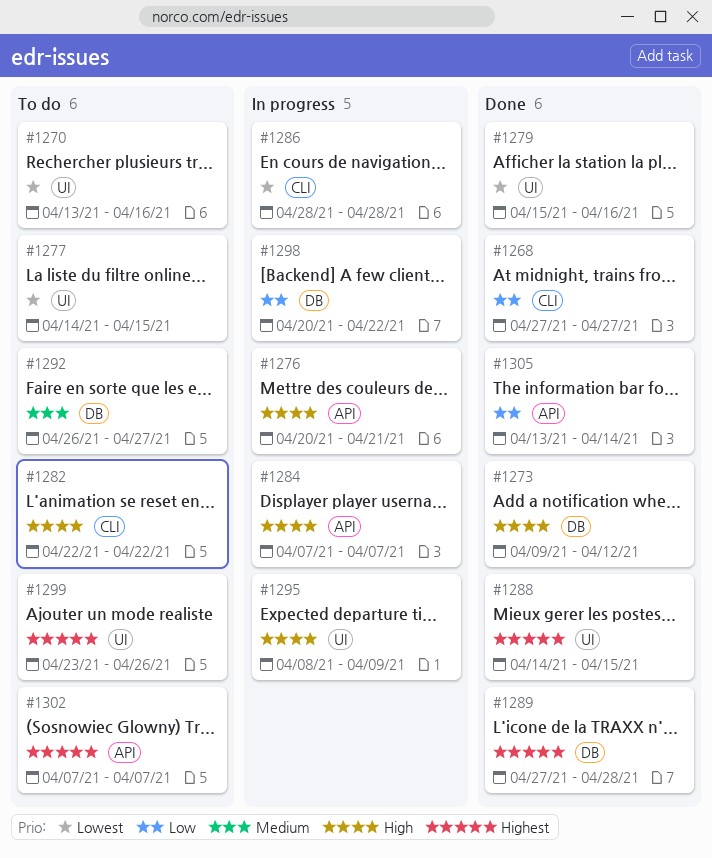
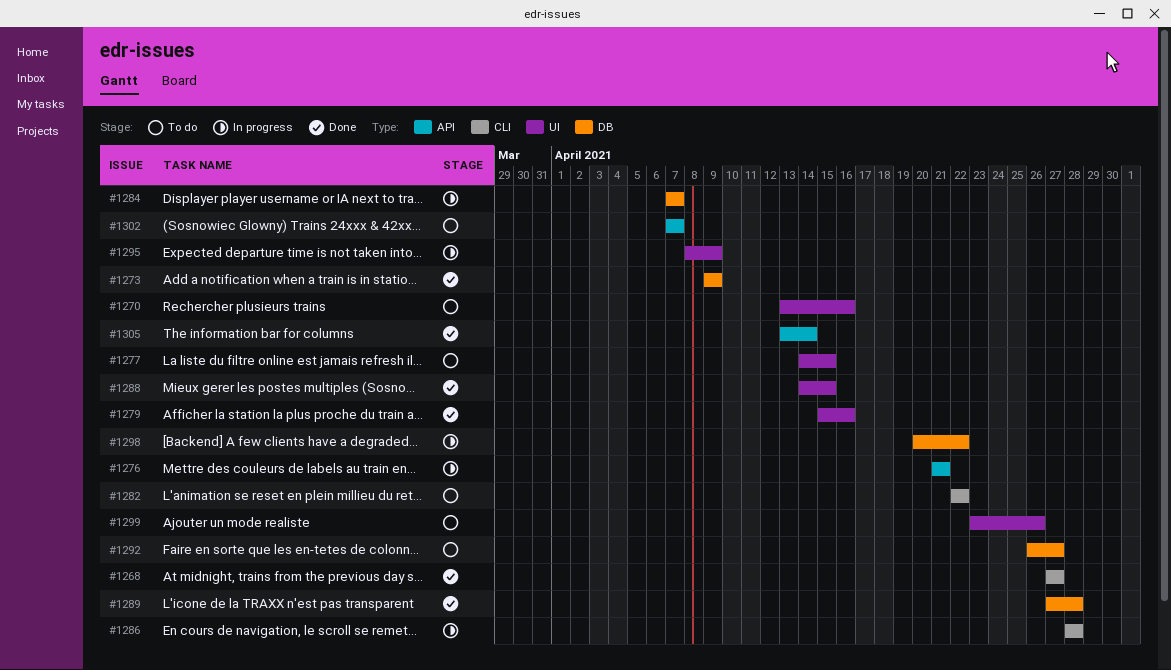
#1273, due: Apr 12 -> Apr 9
#1276, start: Apr 20 -> Apr 21
#1284, label: API -> DB

